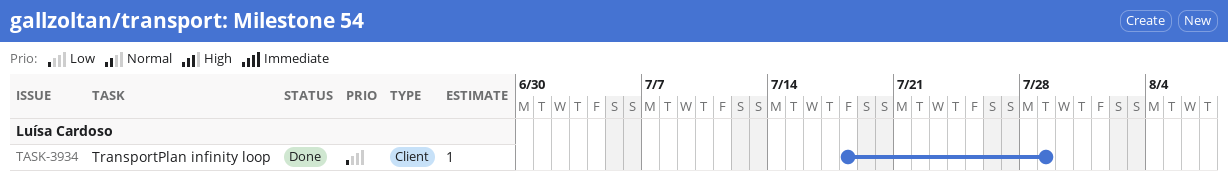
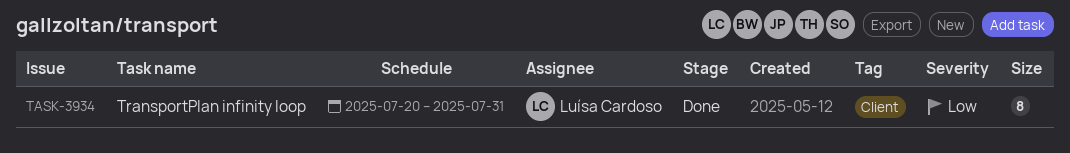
TASK-3934, estimate: 1 -> 8
TASK-3934, start: Jul 18 -> Jul 20
TASK-3934, due: Jul 29 -> Jul 31

